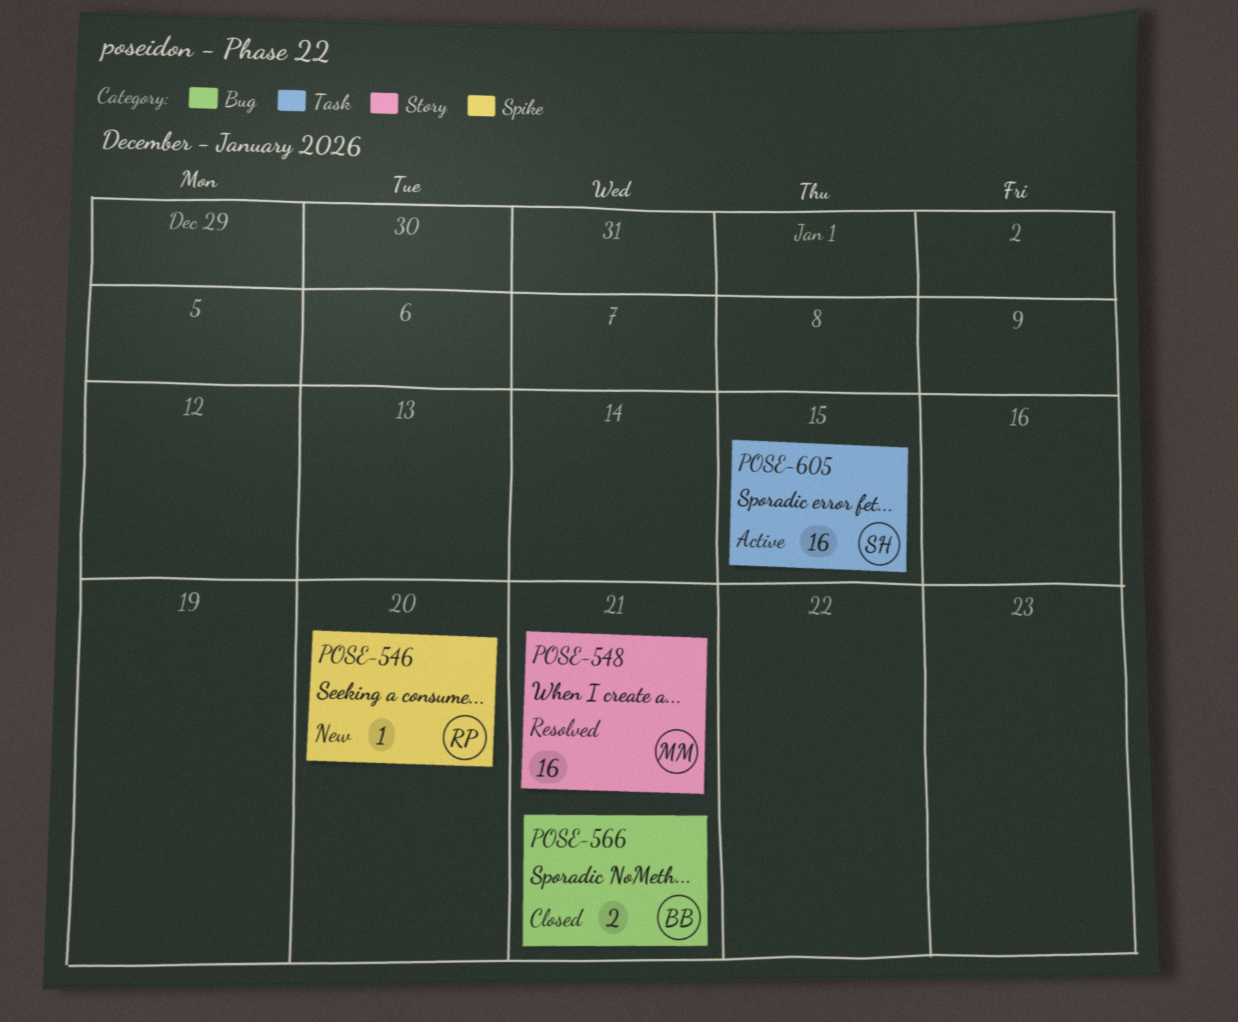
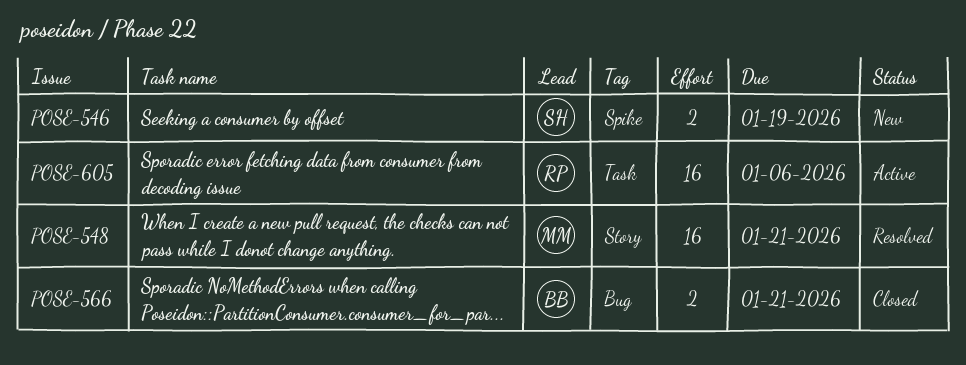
POSE-546, owner: RP -> SH
POSE-546, estimate: 1 -> 2
POSE-546, due: Jan 20 -> Jan 19
POSE-605, owner: SH -> RP
POSE-605, due: Jan 15 -> Jan 6

